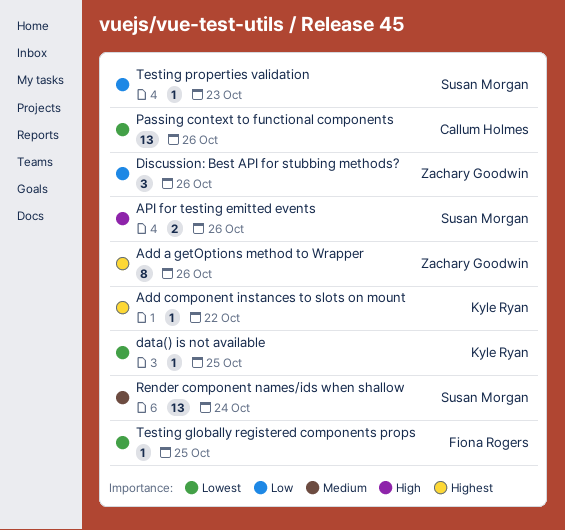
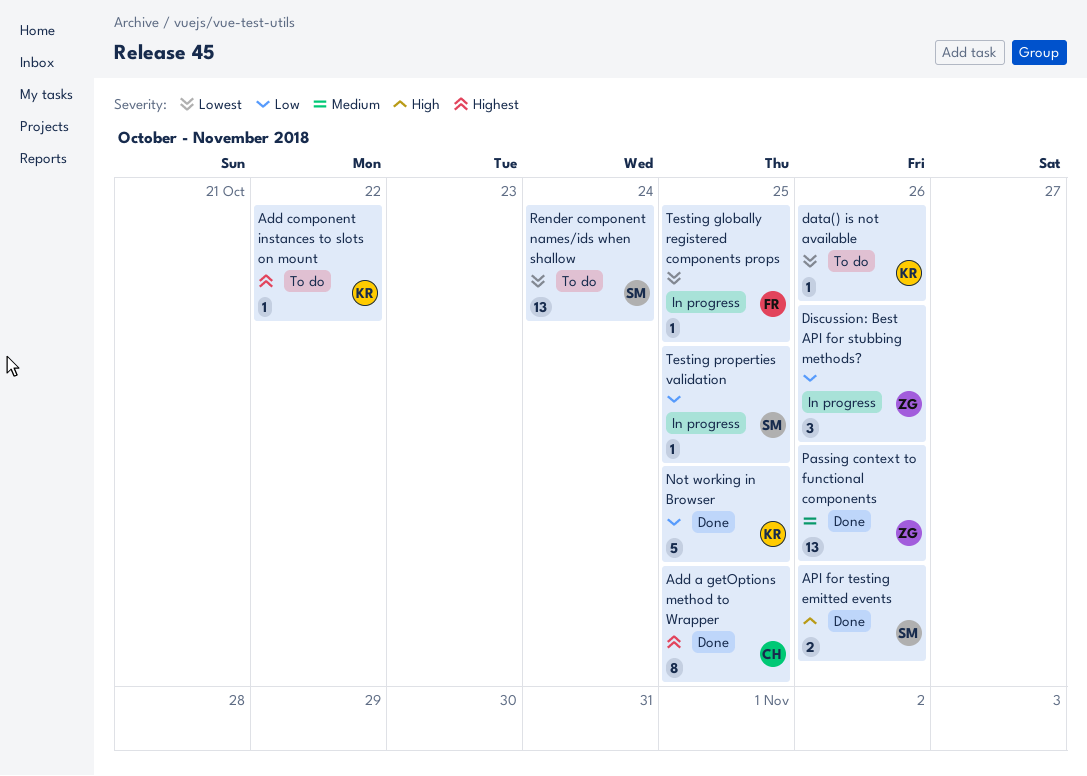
Add a getOptions method to Wrapper, owner: Zachary Goodwin -> Callum Holmes
Add a getOptions method to Wrapper, due: Oct 26 -> Oct 25
data() is not available, due: Oct 25 -> Oct 26
Not working in Browser: none -> present
Passing context to functional components, owner: Callum Holmes -> Zachary Goodwin
Passing context to functional components, priority: Lowest -> Medium
Render component names/ids when shallow, priority: Medium -> Lowest
Testing properties validation, due: Oct 23 -> Oct 25

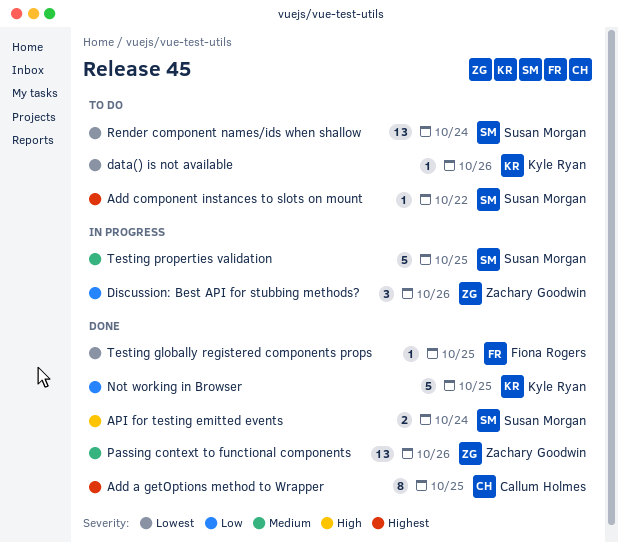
Add component instances to slots on mount, owner: Kyle Ryan -> Susan Morgan
API for testing emitted events, due: Oct 26 -> Oct 24
Testing globally registered components props, status: In progress -> Done
Testing properties validation, priority: Low -> Medium
Testing properties validation, estimate: 1 -> 5

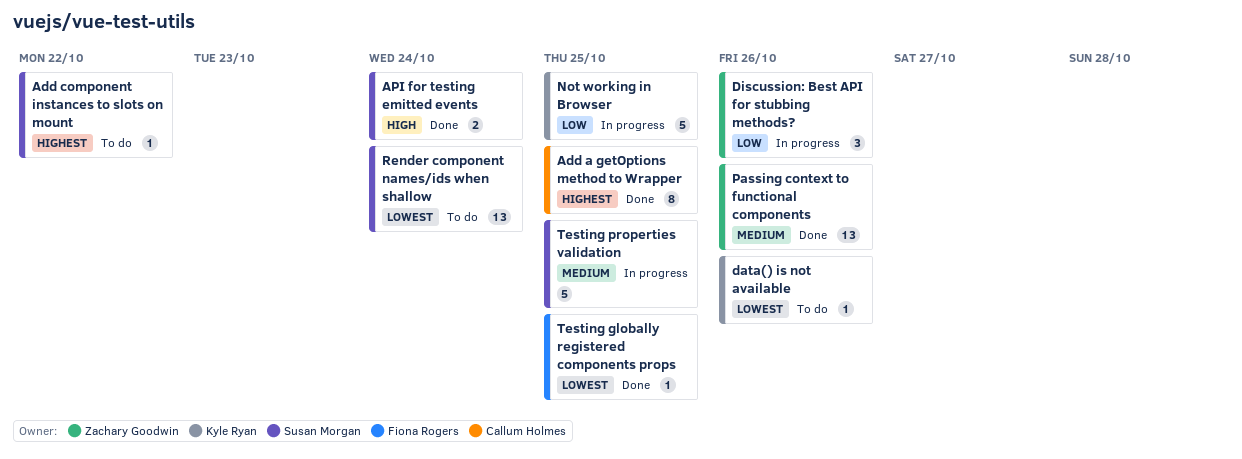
Not working in Browser, status: Done -> In progress

